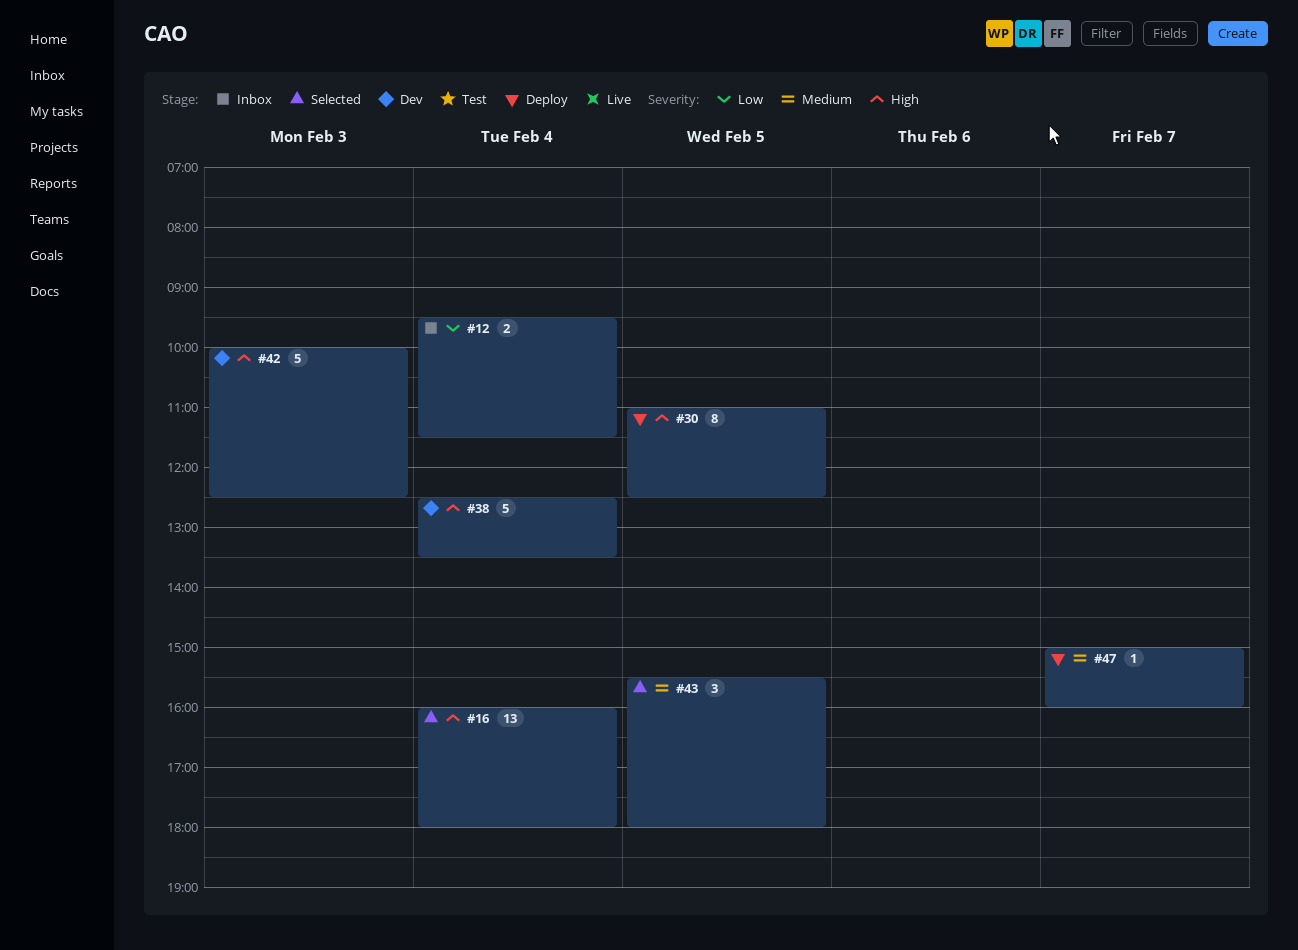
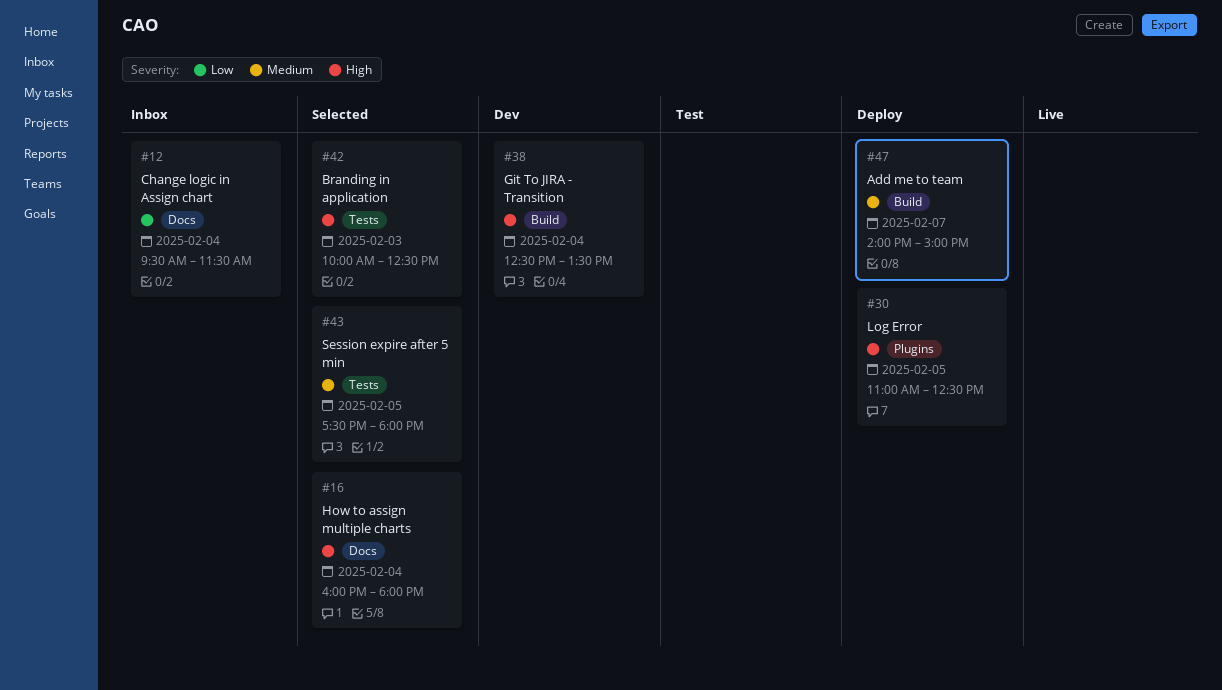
#42, status: Dev -> Selected
#43, begins: 15:30 -> 17:30
#47, begins: 15:00 -> 14:00
#47, ends: 16:00 -> 15:00

